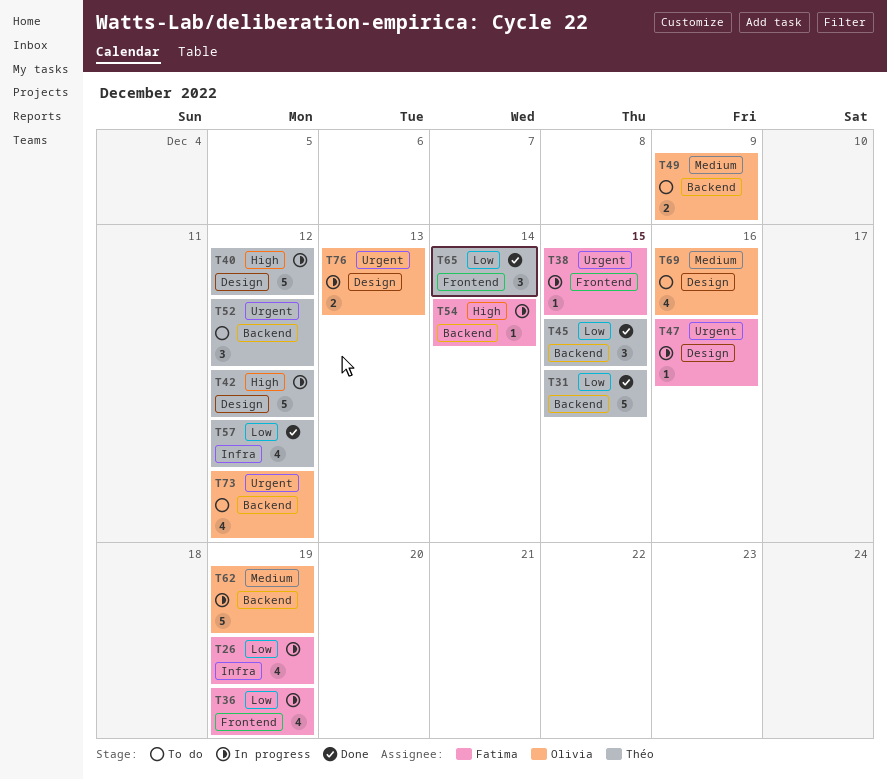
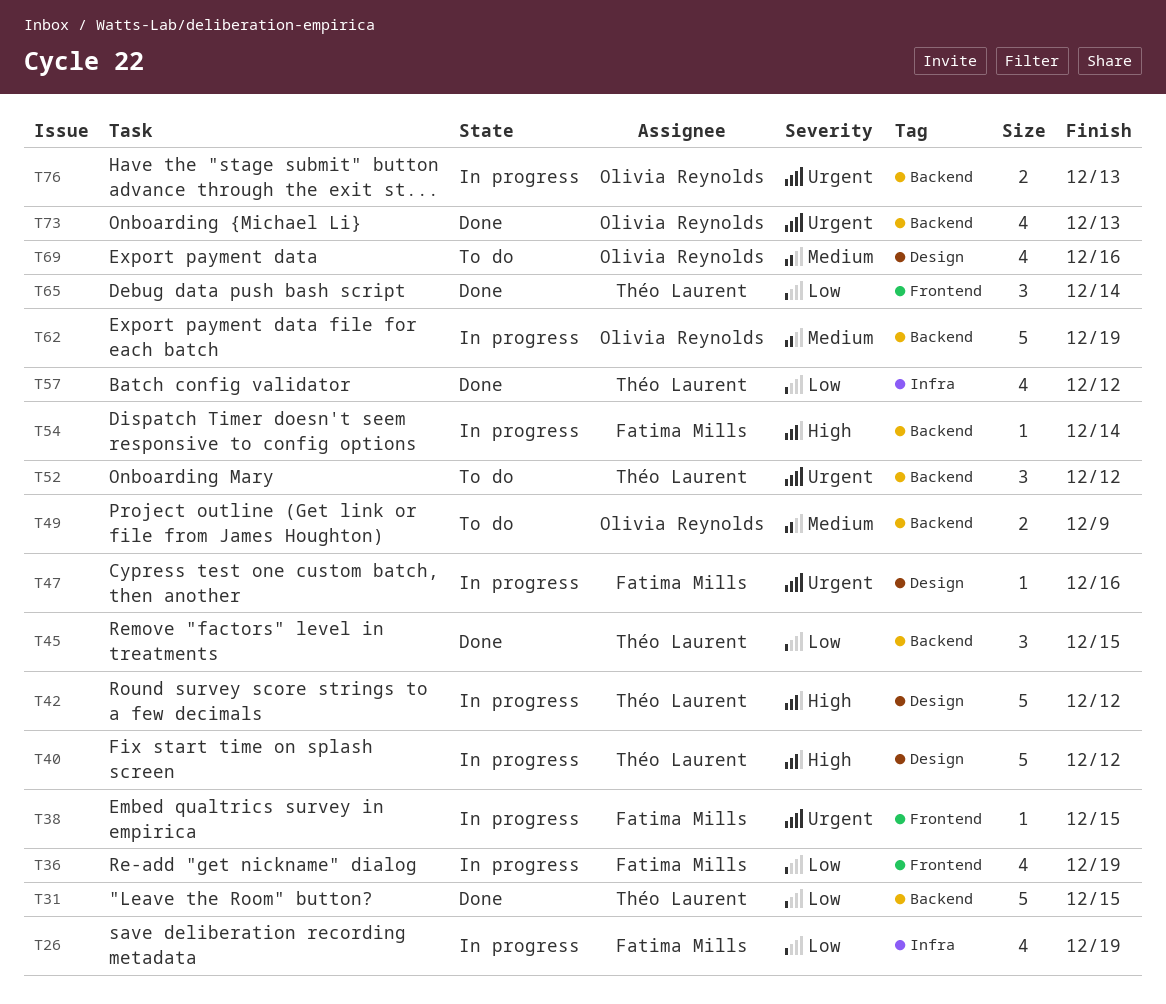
T73, status: To do -> Done
T73, due: Dec 12 -> Dec 13
T76, label: Design -> Backend

